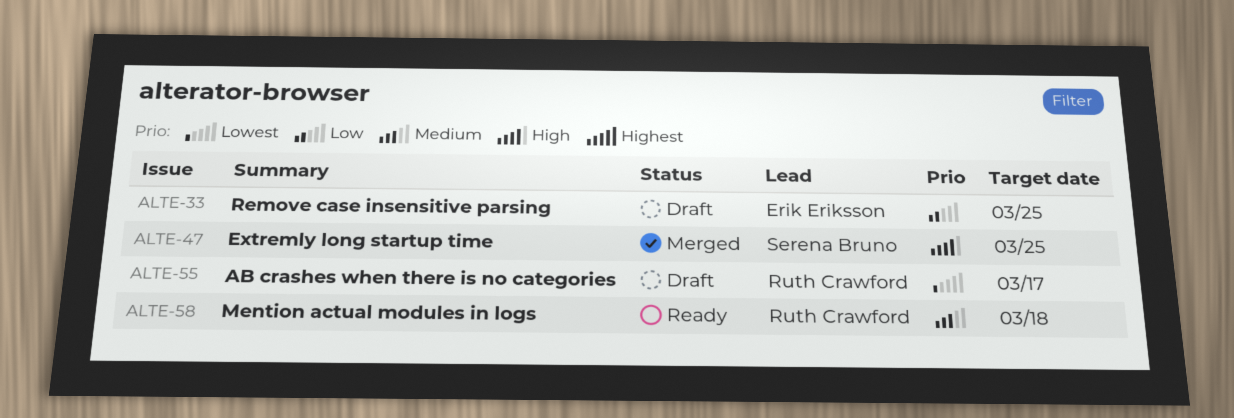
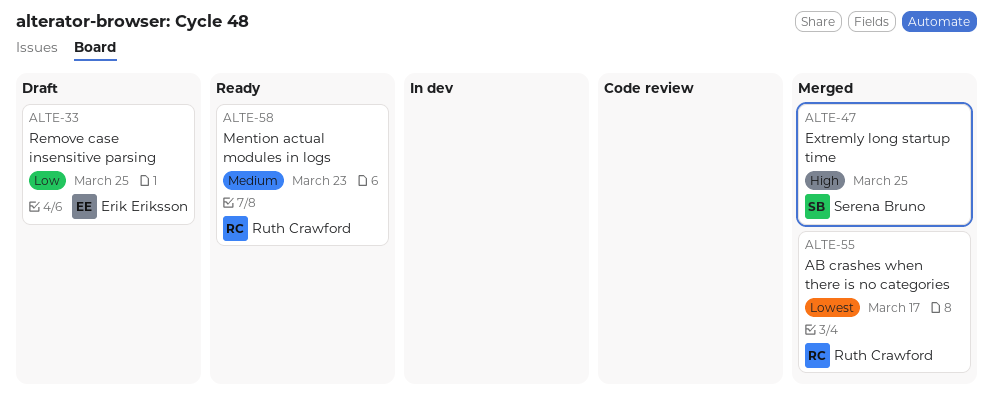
ALTE-55, status: Draft -> Merged
ALTE-58, due: Mar 18 -> Mar 23

